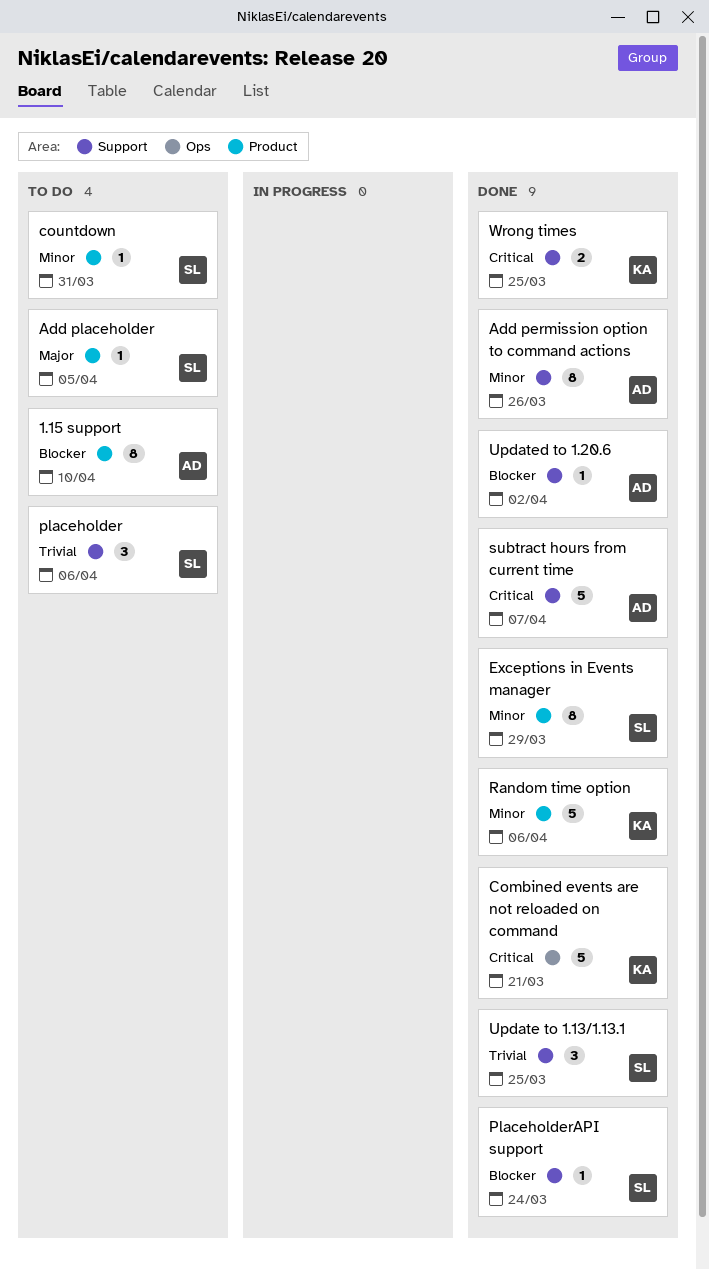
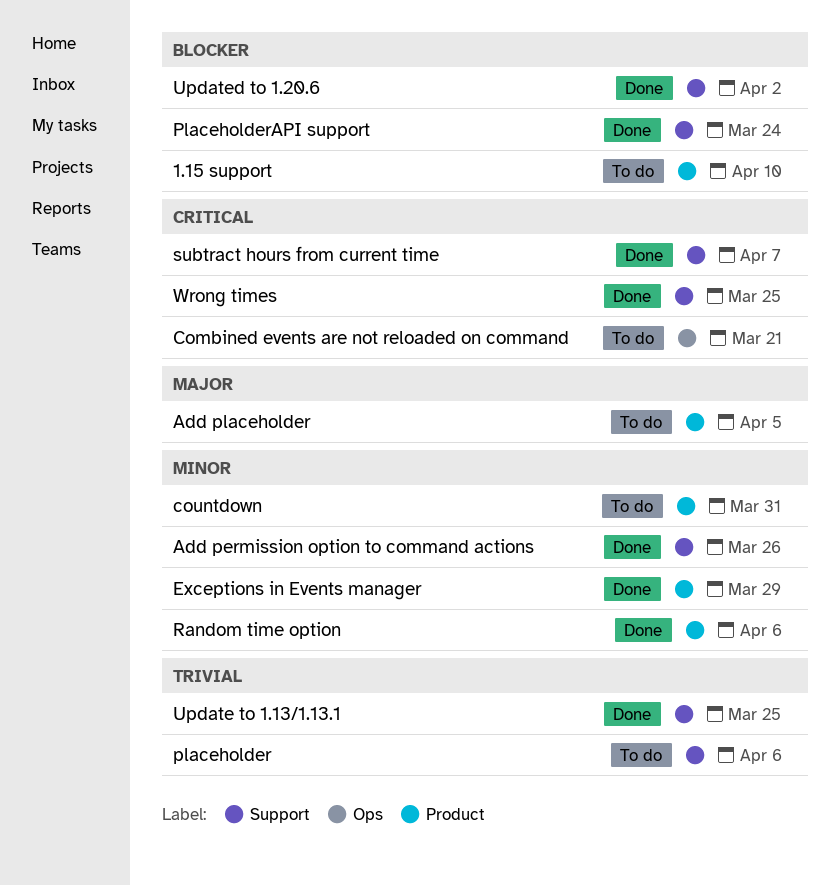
Combined events are not reloaded on command, status: Done -> To do

